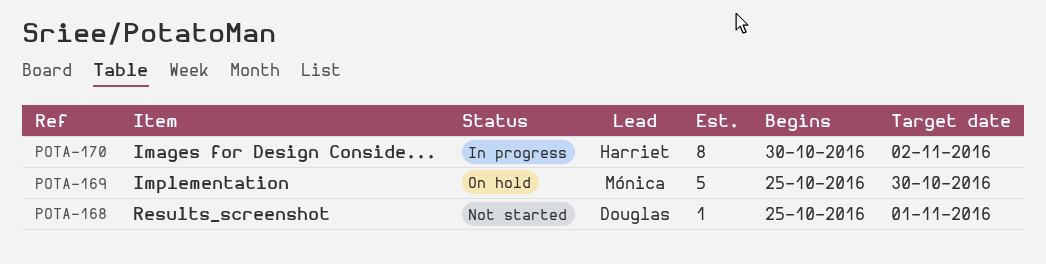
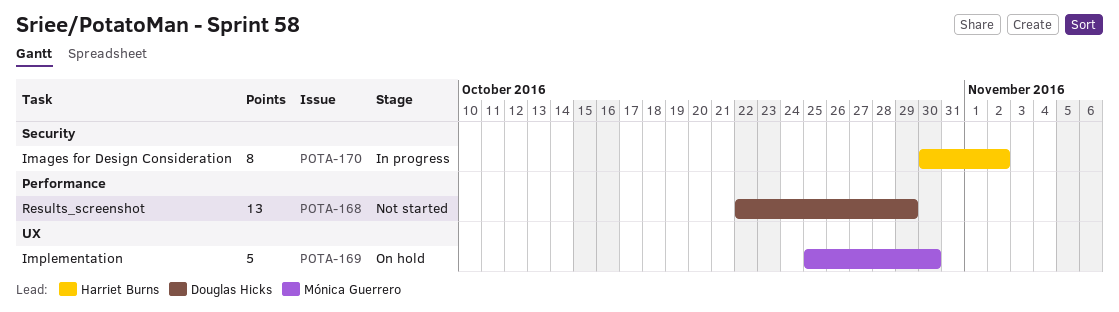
POTA-168, estimate: 1 -> 13
POTA-168, start: Oct 25 -> Oct 22
POTA-168, due: Nov 1 -> Oct 29

